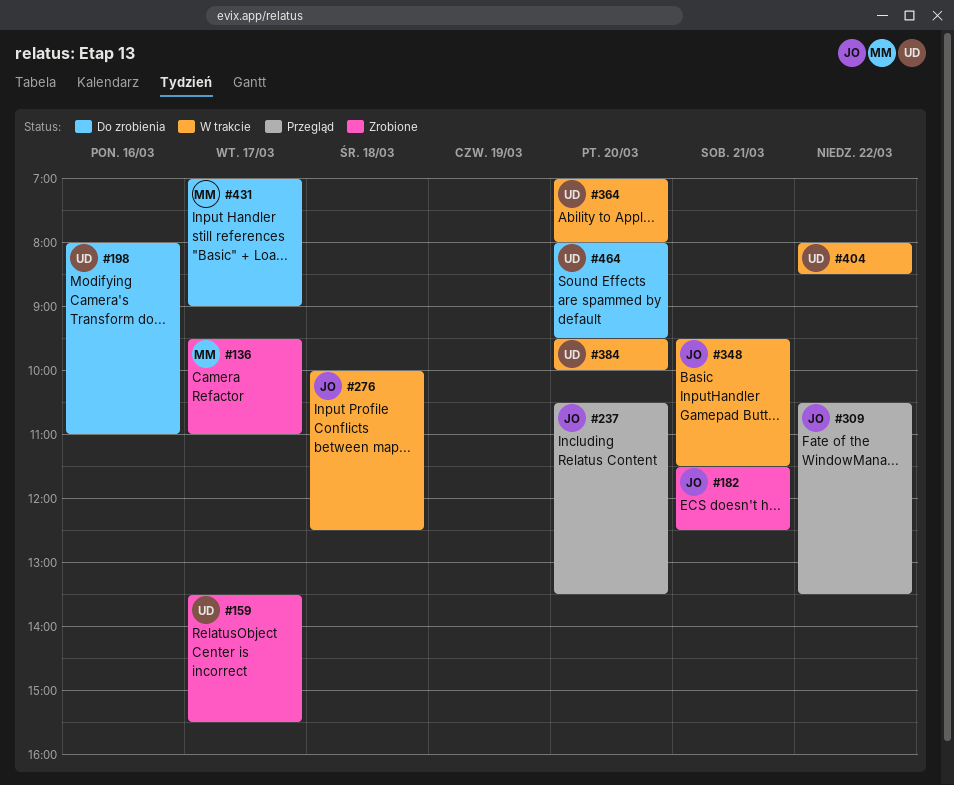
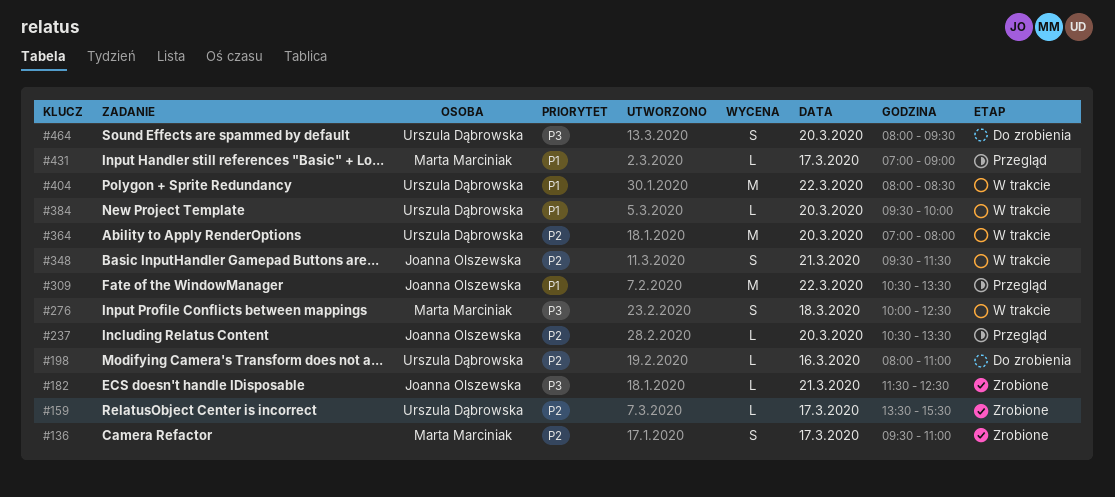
#276, owner: Joanna Olszewska -> Marta Marciniak
#431, status: Do zrobienia -> Przegląd

